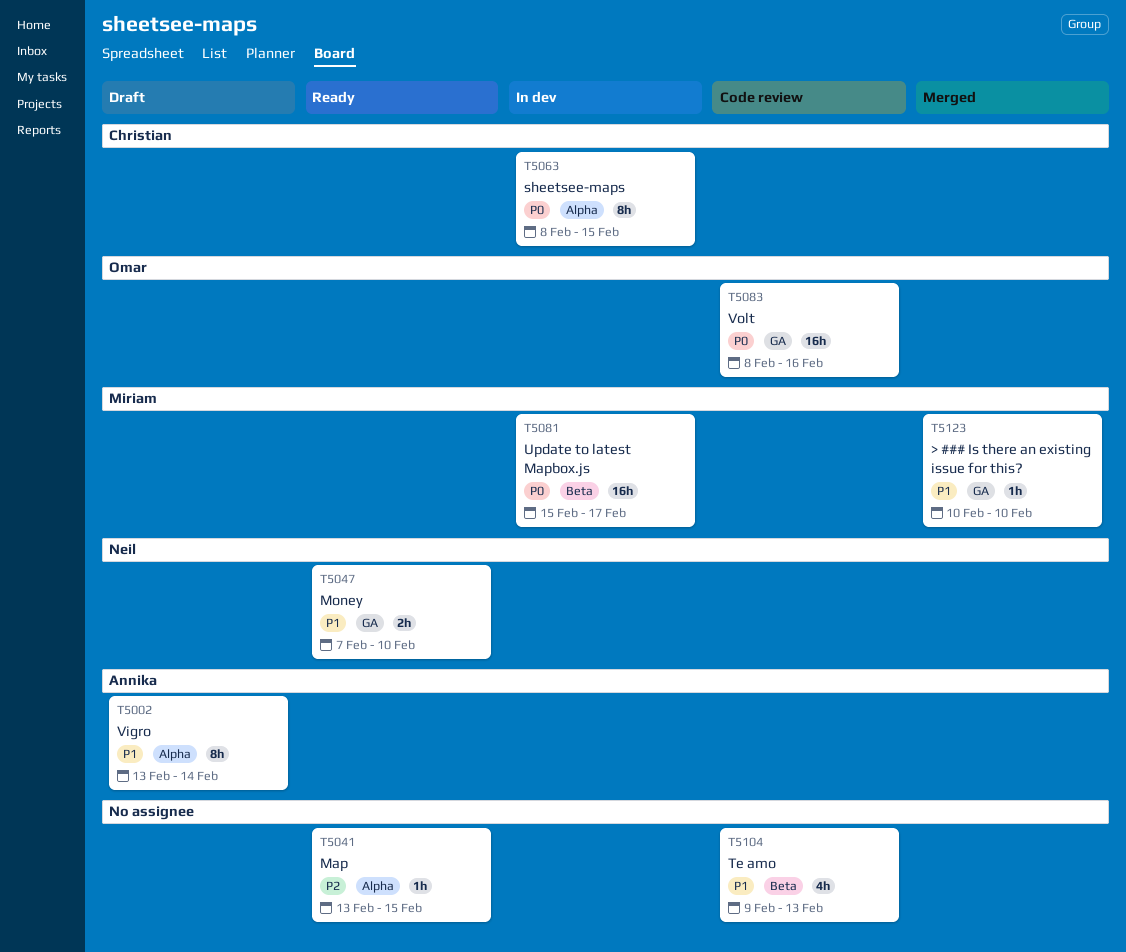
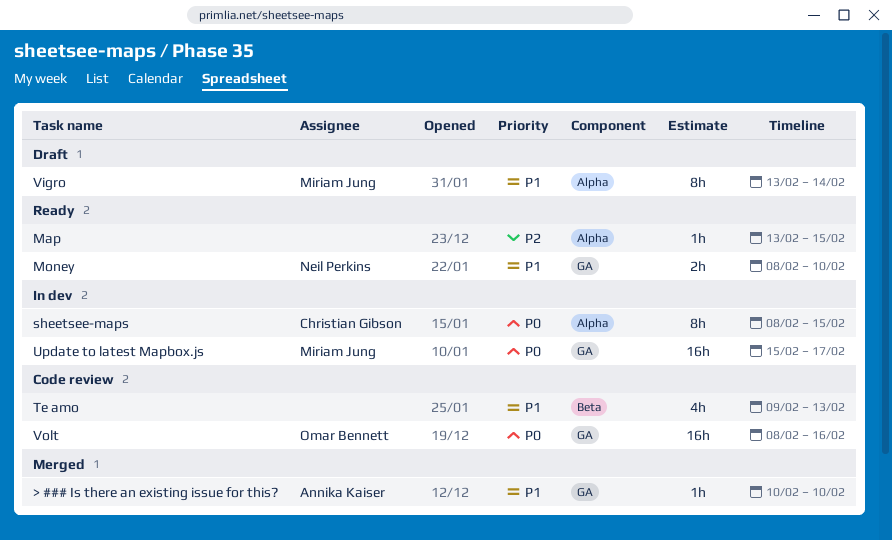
> ### Is there an existing issue for this?, owner: Miriam Jung -> Annika Kaiser
Money, start: Feb 7 -> Feb 8
Update to latest Mapbox.js, label: Beta -> GA
Vigro, owner: Annika Kaiser -> Miriam Jung

